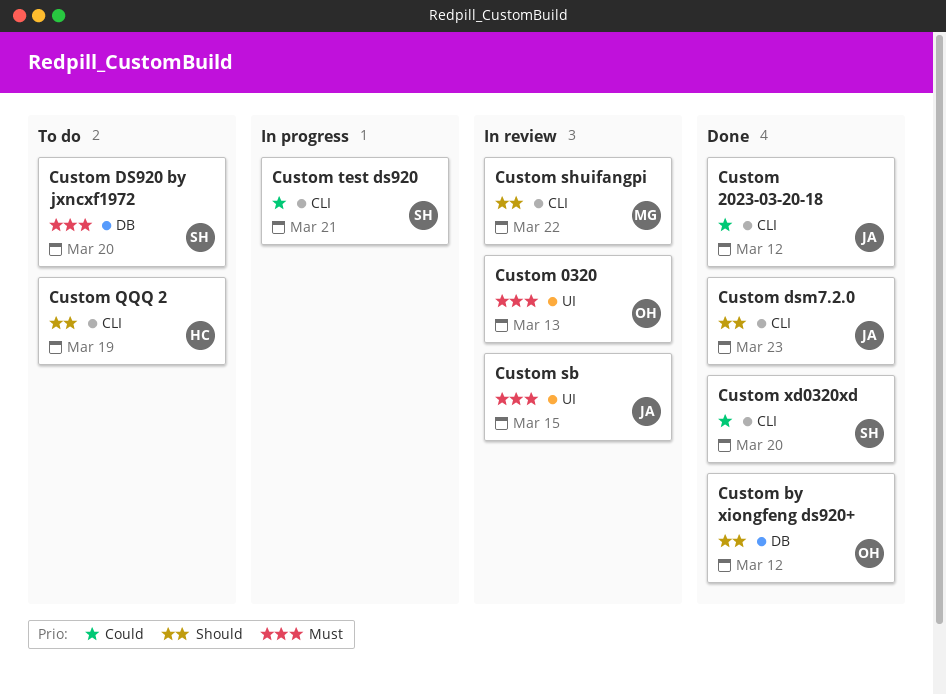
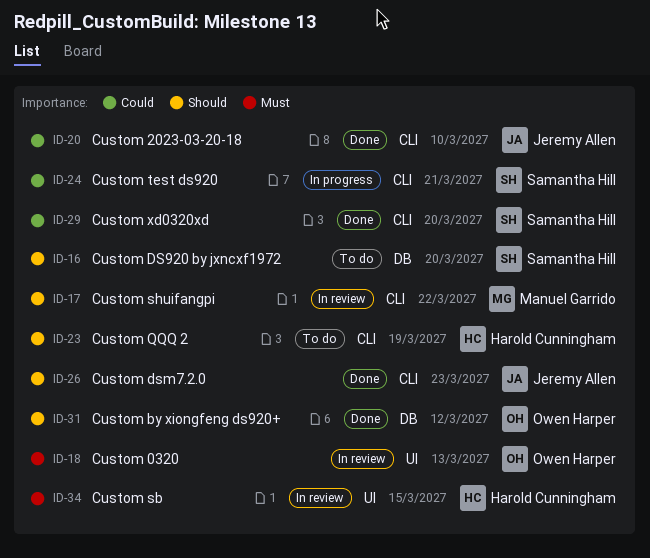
Custom 2023-03-20-18, due: Mar 12 -> Mar 10
Custom DS920 by jxncxf1972, priority: Must -> Should
Custom sb, owner: Jeremy Allen -> Harold Cunningham

